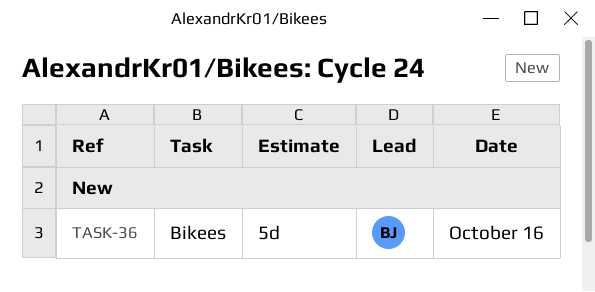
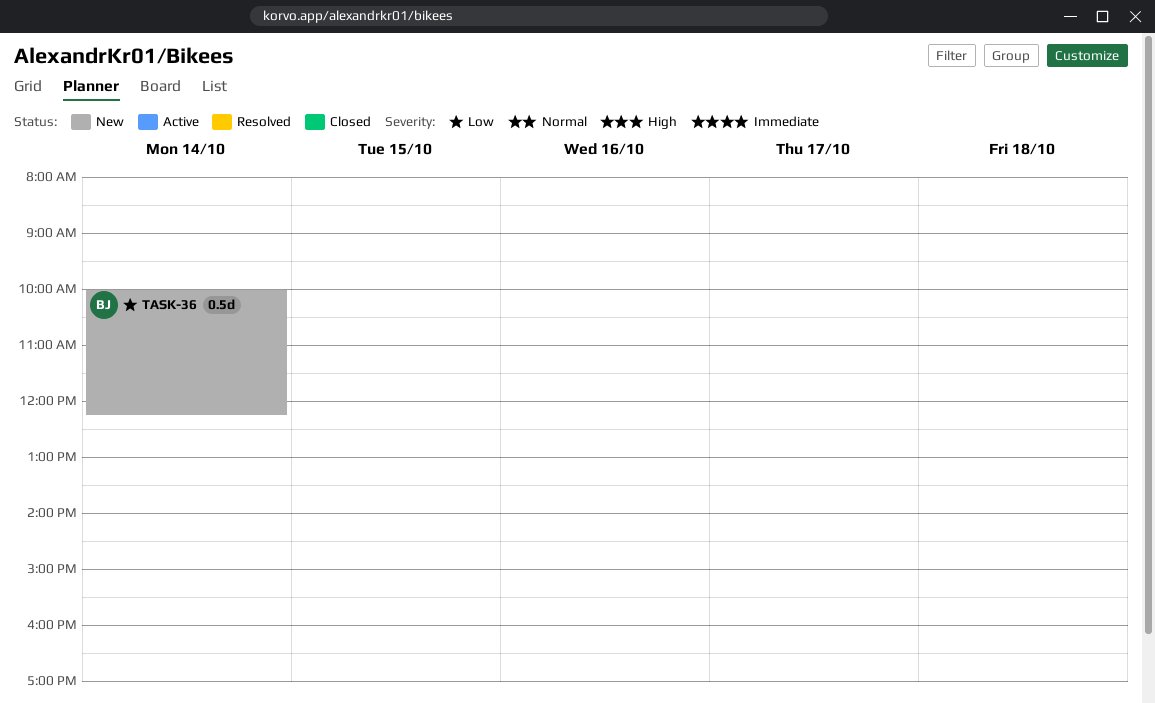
TASK-36, estimate: 5d -> 0.5d
TASK-36, day: Oct 16 -> Oct 14

